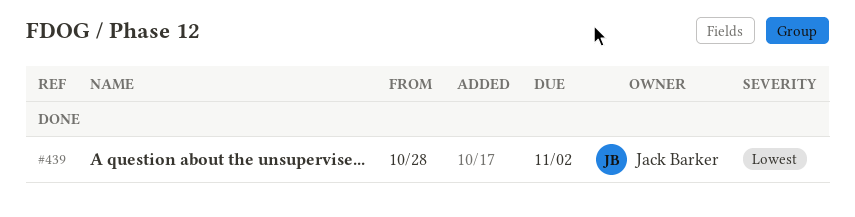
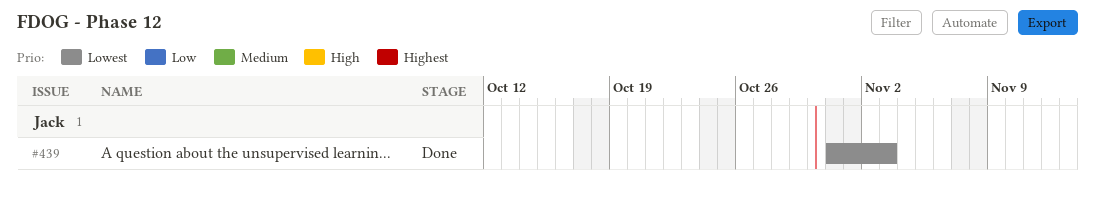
#439, start: Oct 28 -> Oct 31
#439, due: Nov 2 -> Nov 3

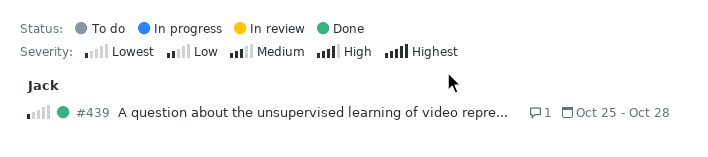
#439, start: Oct 31 -> Oct 25
#439, due: Nov 3 -> Oct 28

